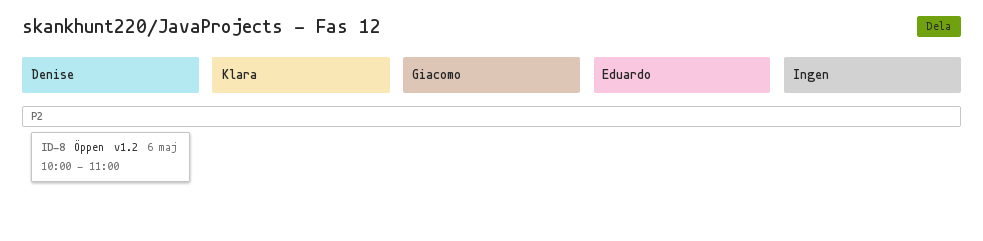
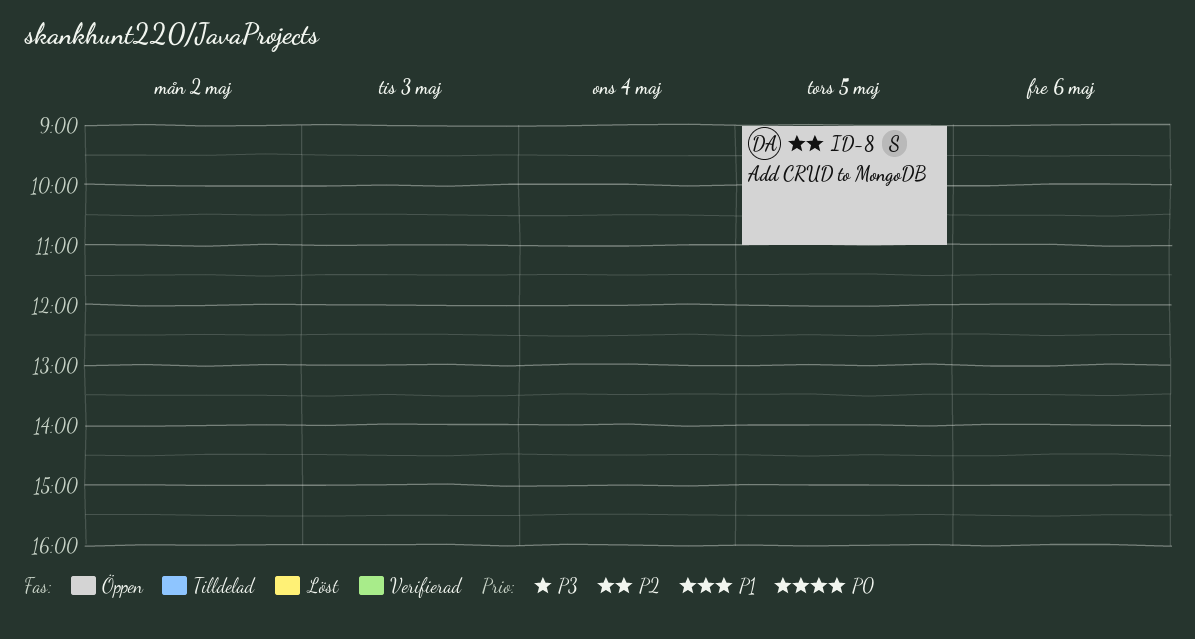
ID-8, day: May 6 -> May 5
ID-8, begins: 10:00 -> 09:00

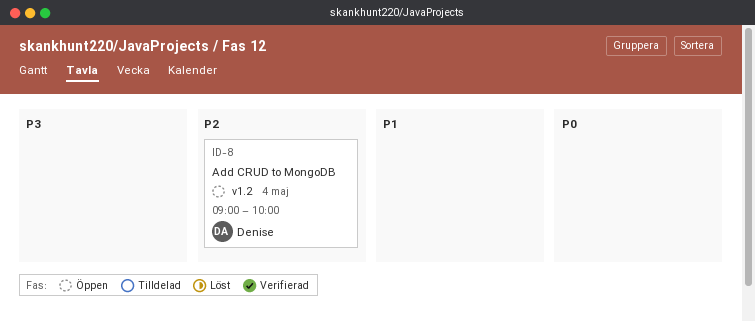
ID-8, day: May 5 -> May 4
ID-8, ends: 11:00 -> 10:00

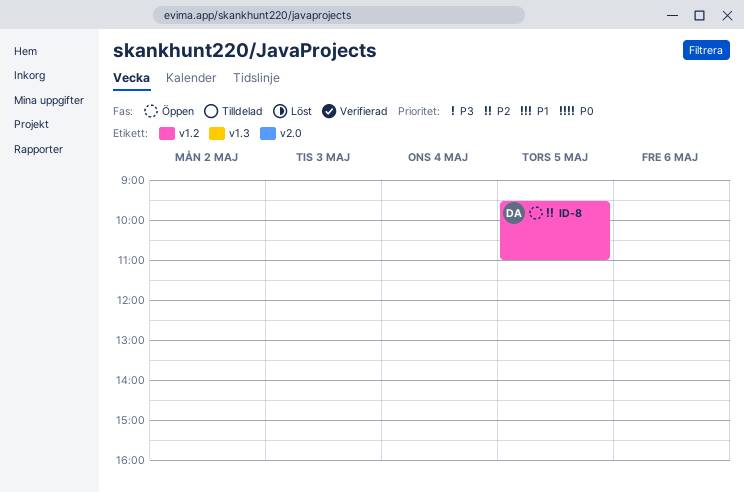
ID-8, day: May 4 -> May 5
ID-8, begins: 09:00 -> 09:30
ID-8, ends: 10:00 -> 11:00

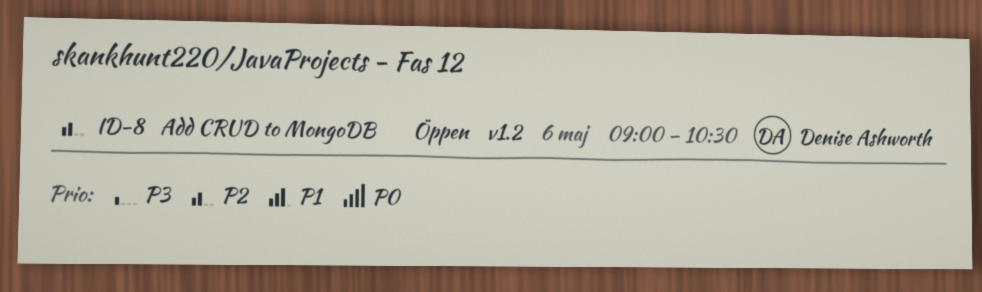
ID-8, day: May 5 -> May 6
ID-8, begins: 09:30 -> 09:00
ID-8, ends: 11:00 -> 10:30

